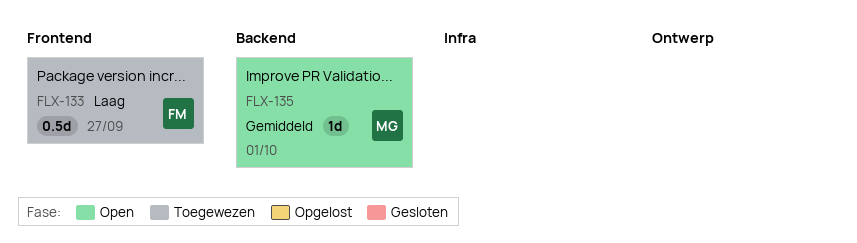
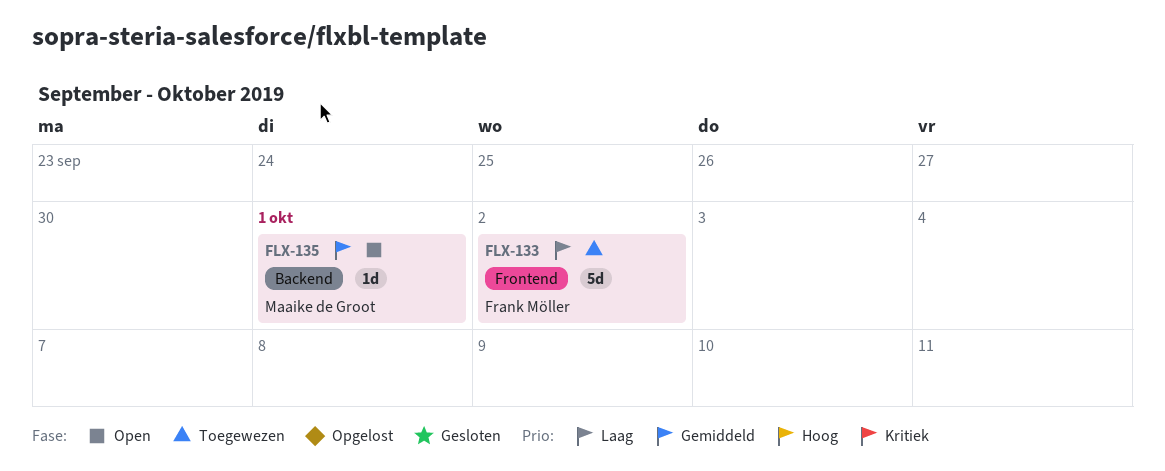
FLX-133, estimate: 0.5d -> 5d
FLX-133, due: Sep 27 -> Oct 2

